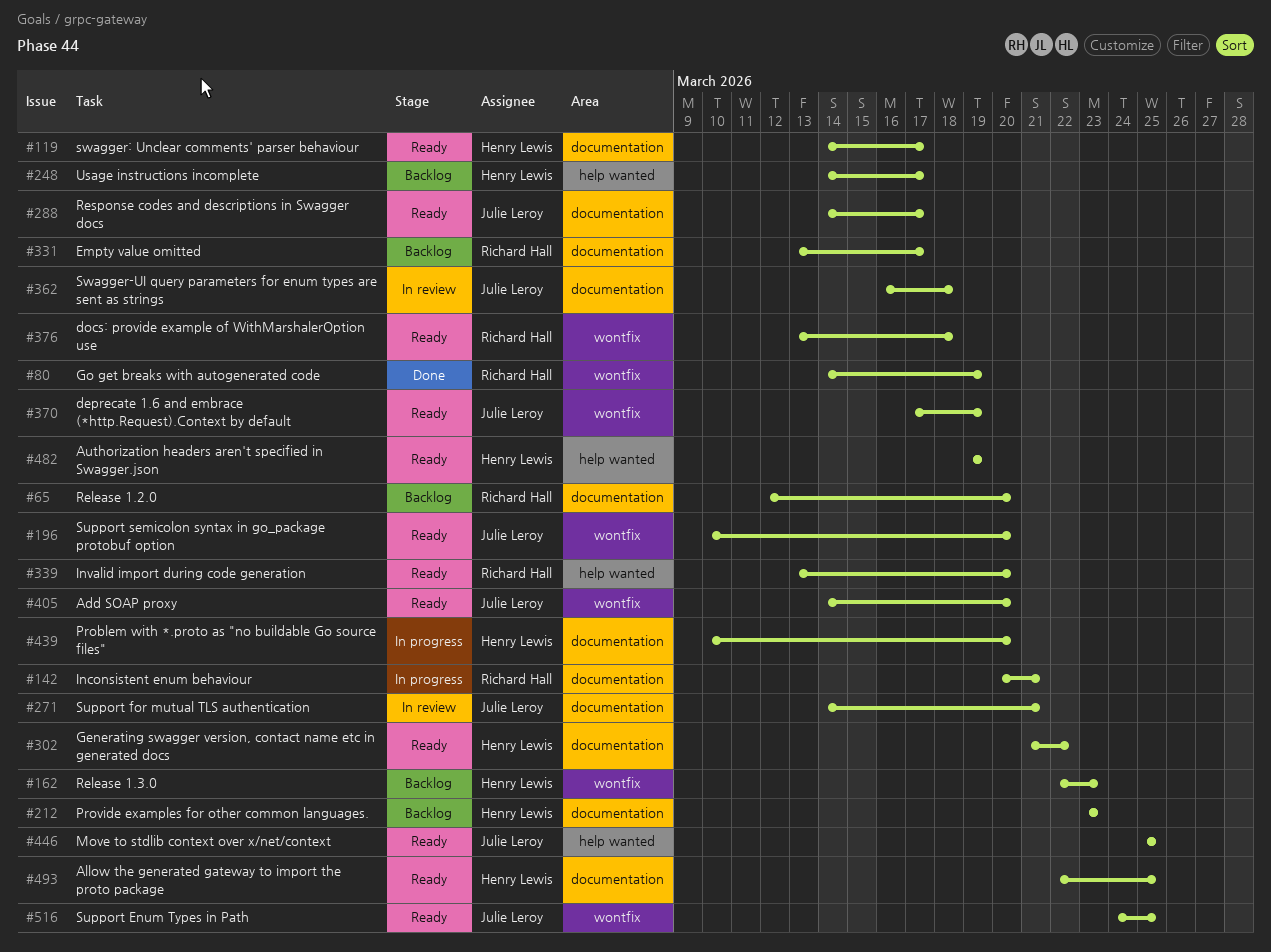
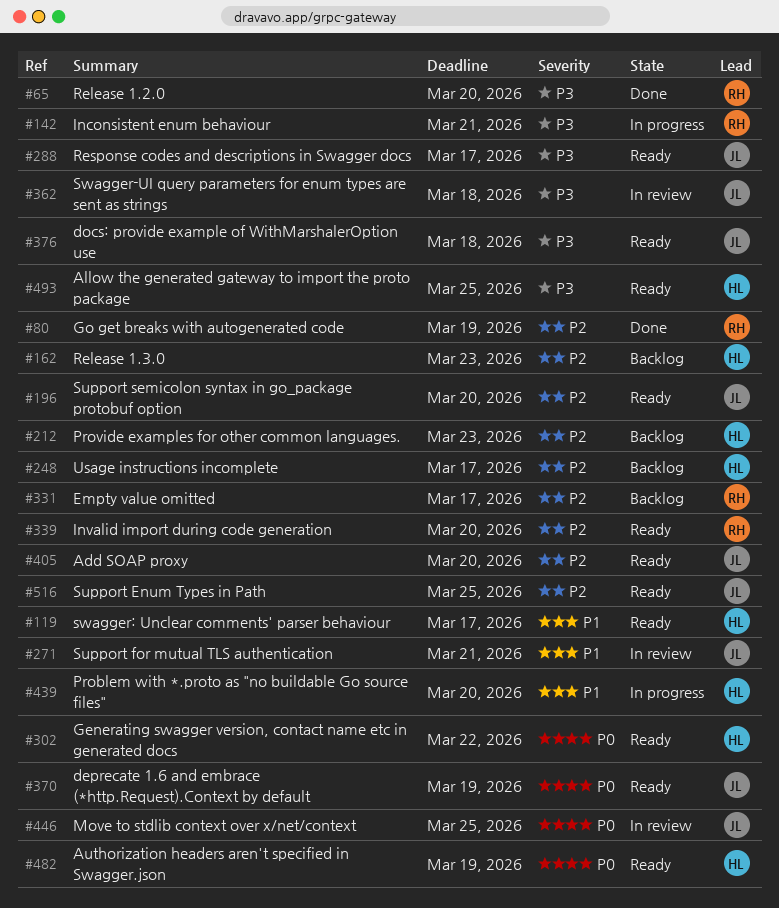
#65, status: Backlog -> Done
#376, owner: Richard Hall -> Julie Leroy
#446, status: Ready -> In review

